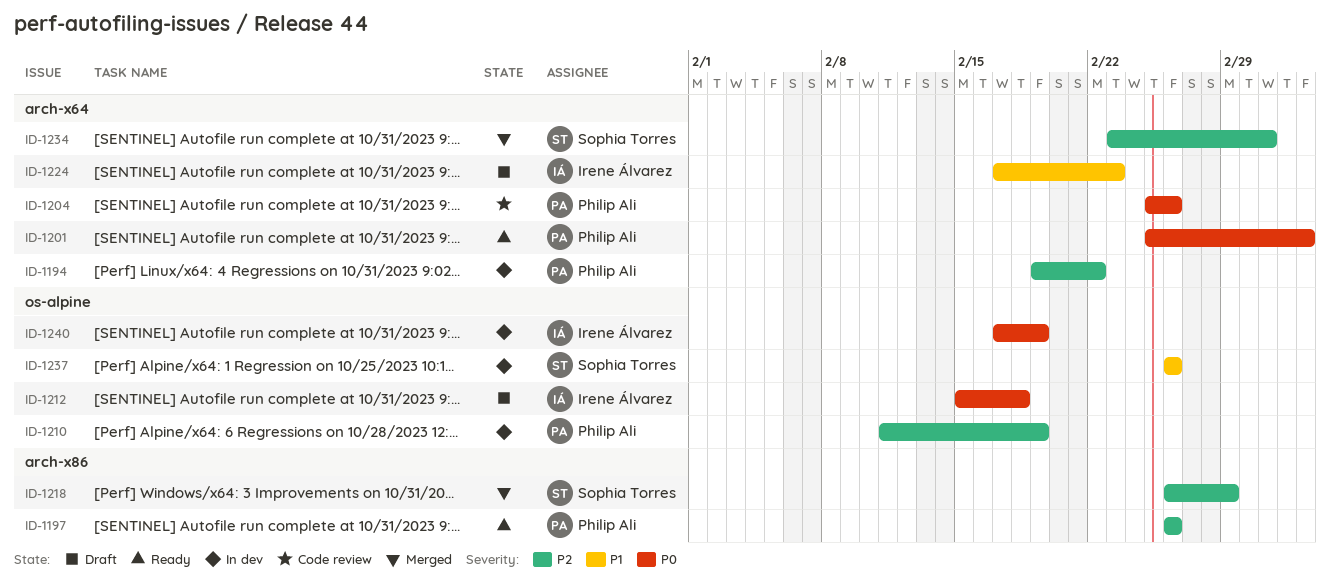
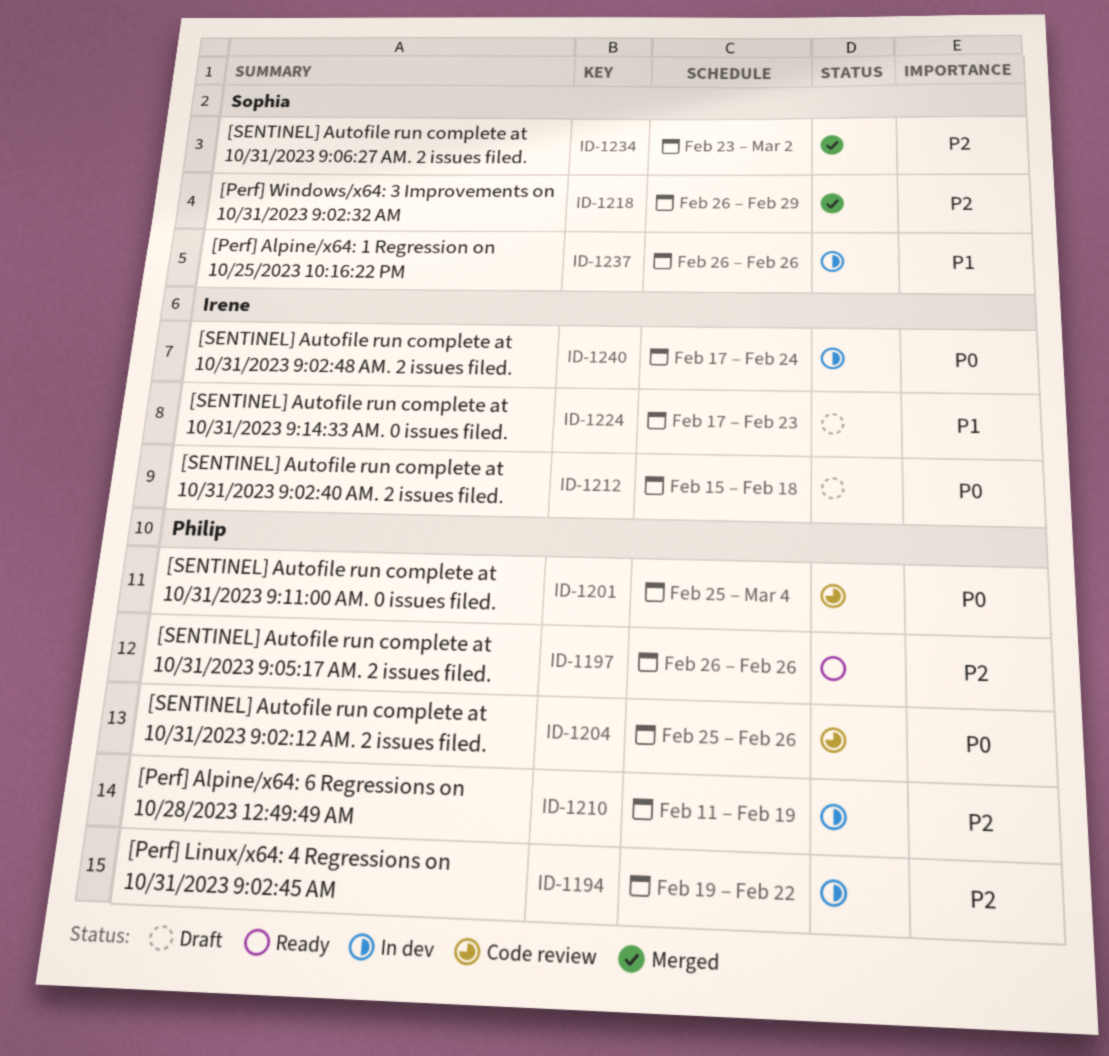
ID-1201, status: Ready -> Code review
ID-1240, due: Feb 19 -> Feb 24

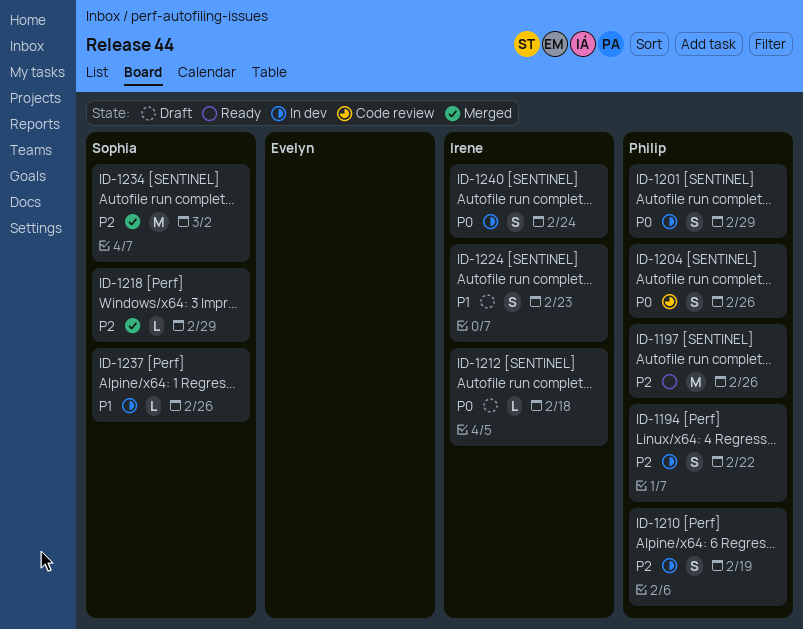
ID-1201, status: Code review -> In dev
ID-1201, due: Mar 4 -> Feb 29

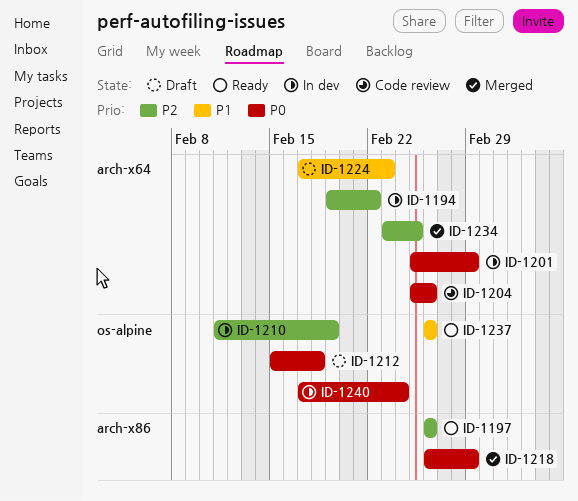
ID-1218, priority: P2 -> P0
ID-1234, due: Mar 2 -> Feb 25
ID-1237, status: In dev -> Ready

